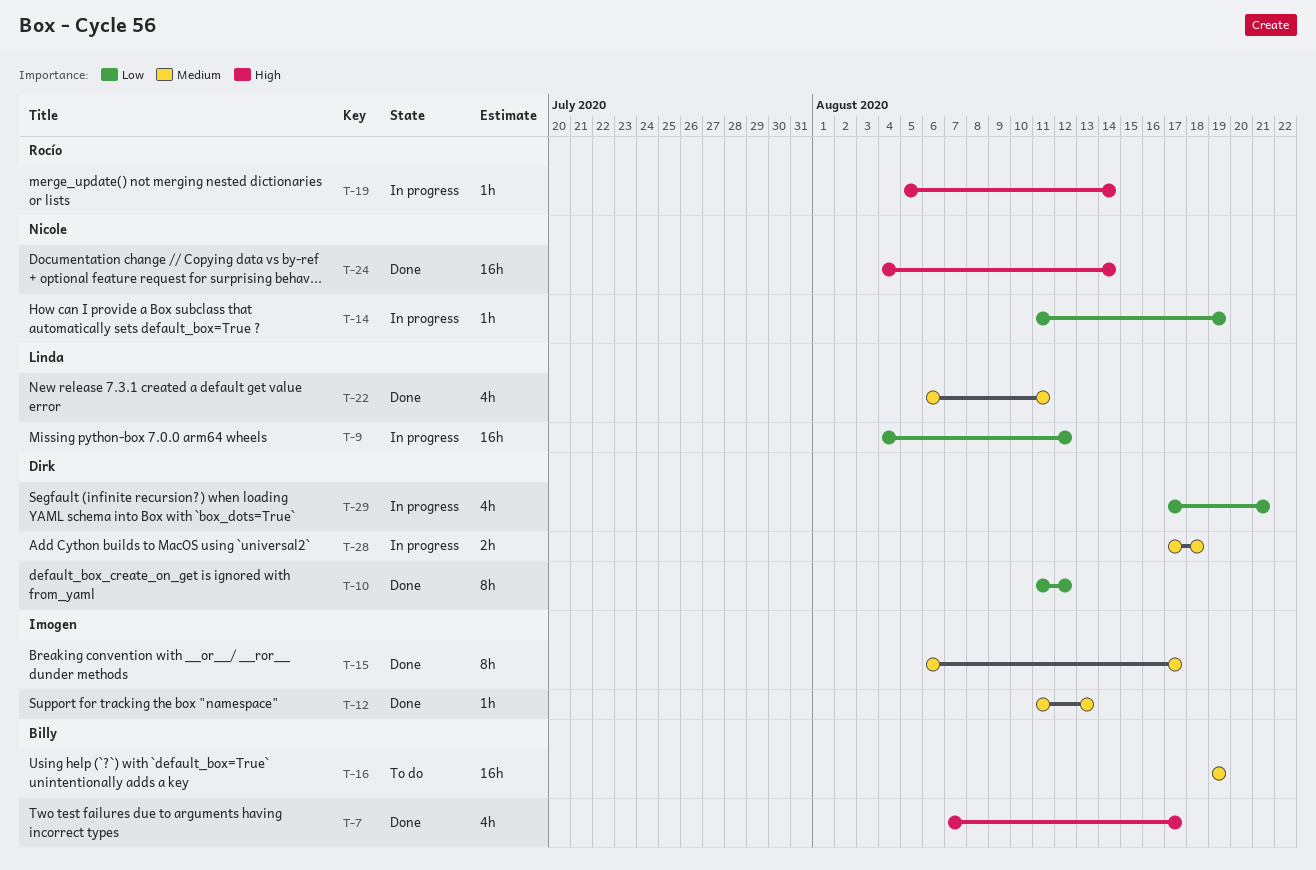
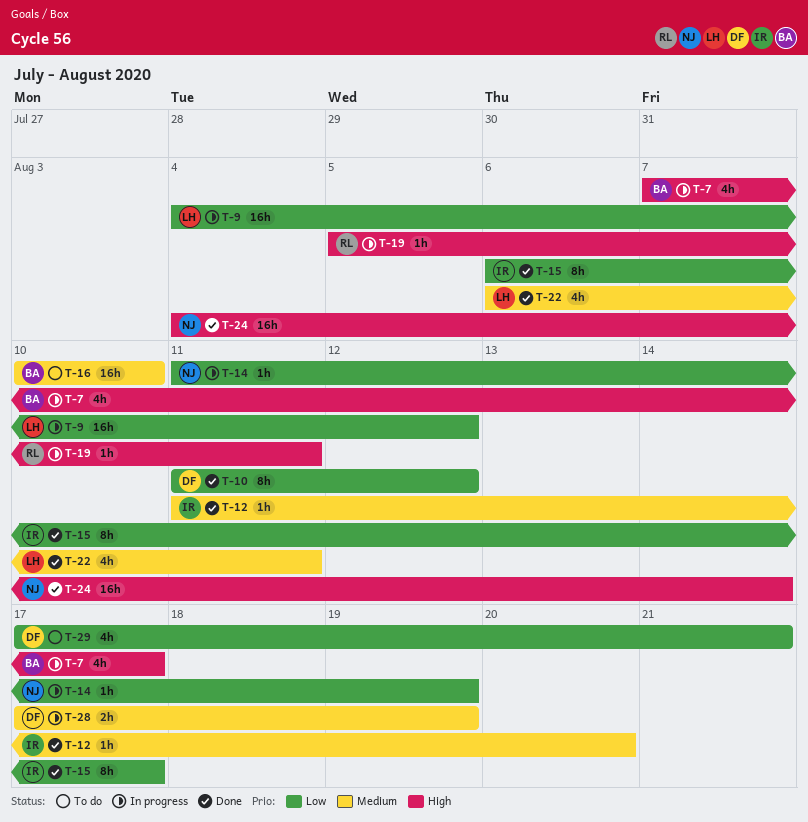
T-7, status: Done -> In progress
T-12, due: Aug 13 -> Aug 20
T-15, priority: Medium -> Low
T-16, start: Aug 19 -> Aug 10
T-16, due: Aug 19 -> Aug 10
T-19, due: Aug 14 -> Aug 11
T-28, due: Aug 18 -> Aug 19
T-29, status: In progress -> To do

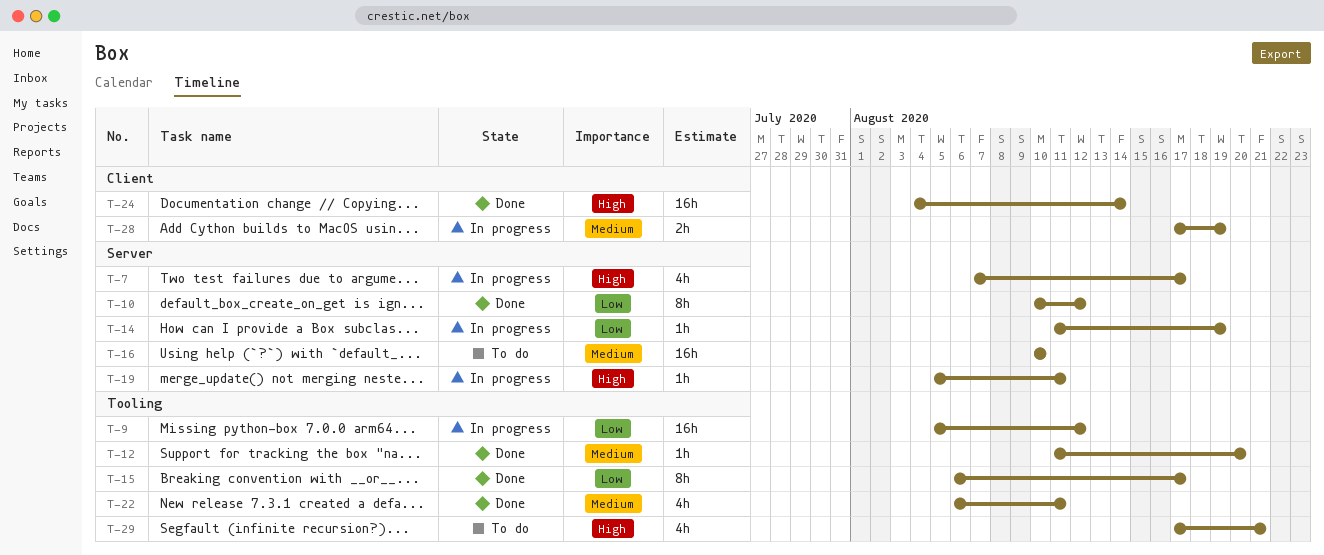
T-9, start: Aug 4 -> Aug 5
T-10, start: Aug 11 -> Aug 10
T-29, priority: Low -> High

